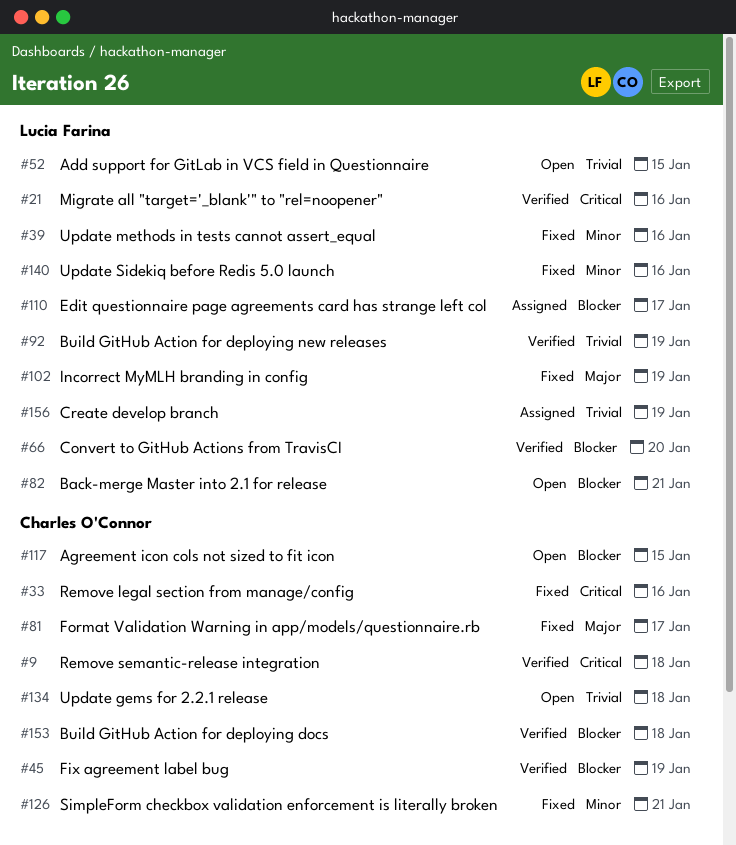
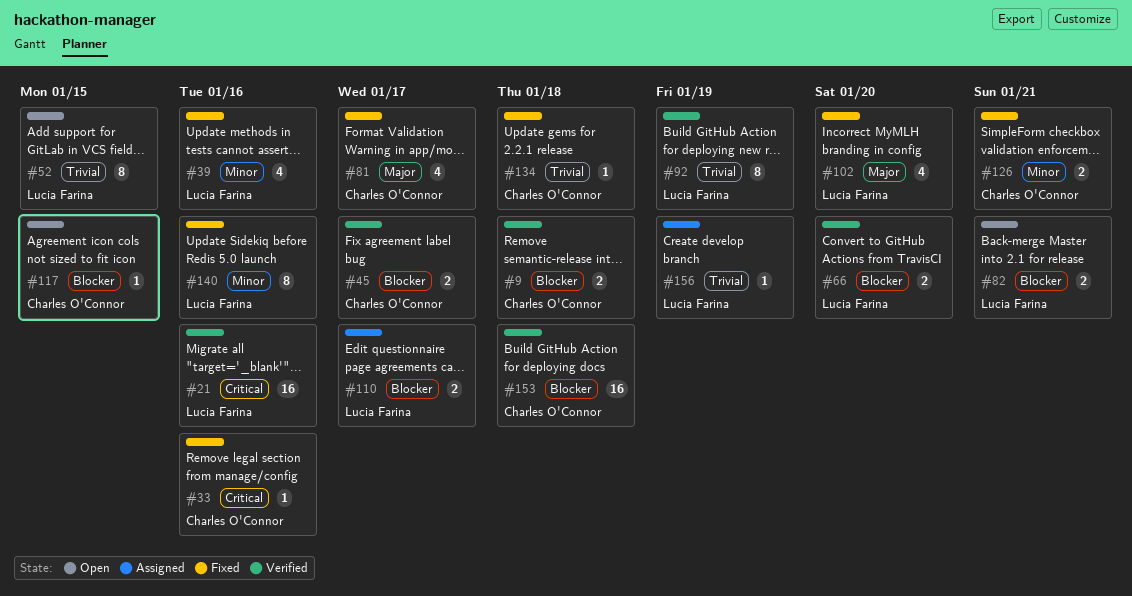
#9, priority: Critical -> Blocker
#45, due: Jan 19 -> Jan 17
#102, due: Jan 19 -> Jan 20
#134, status: Open -> Fixed

